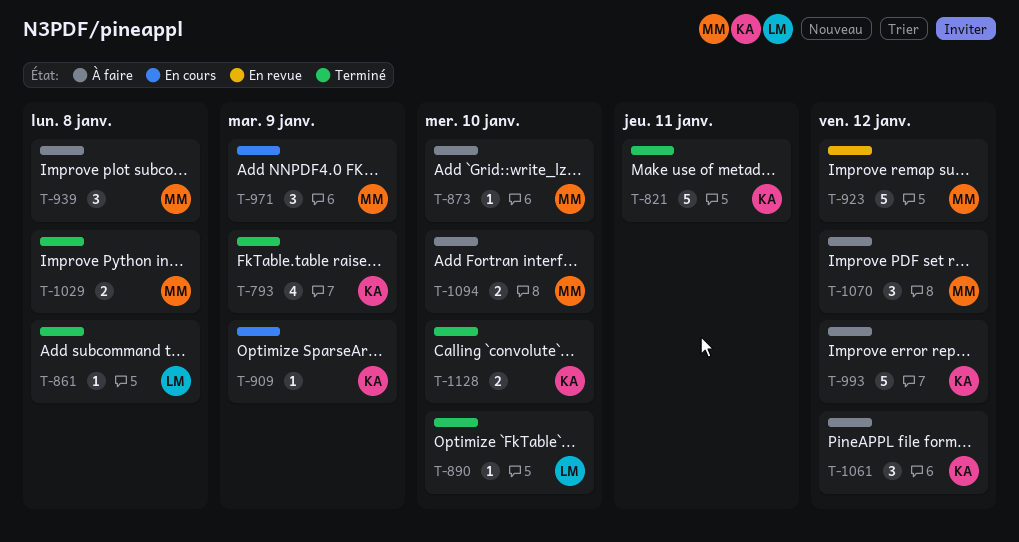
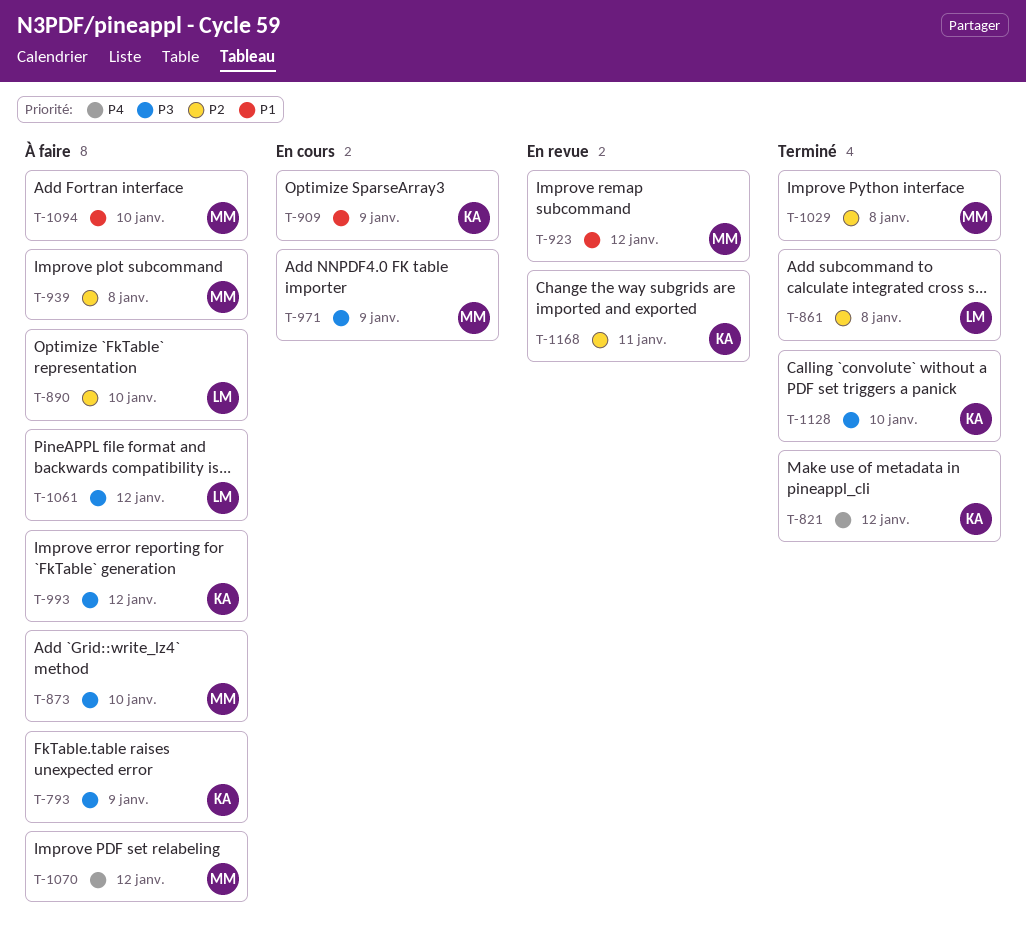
T-793, status: Terminé -> À faire
T-821, due: Jan 11 -> Jan 12
T-890, status: Terminé -> À faire
T-1061, owner: KA -> LM
T-1168: none -> present

